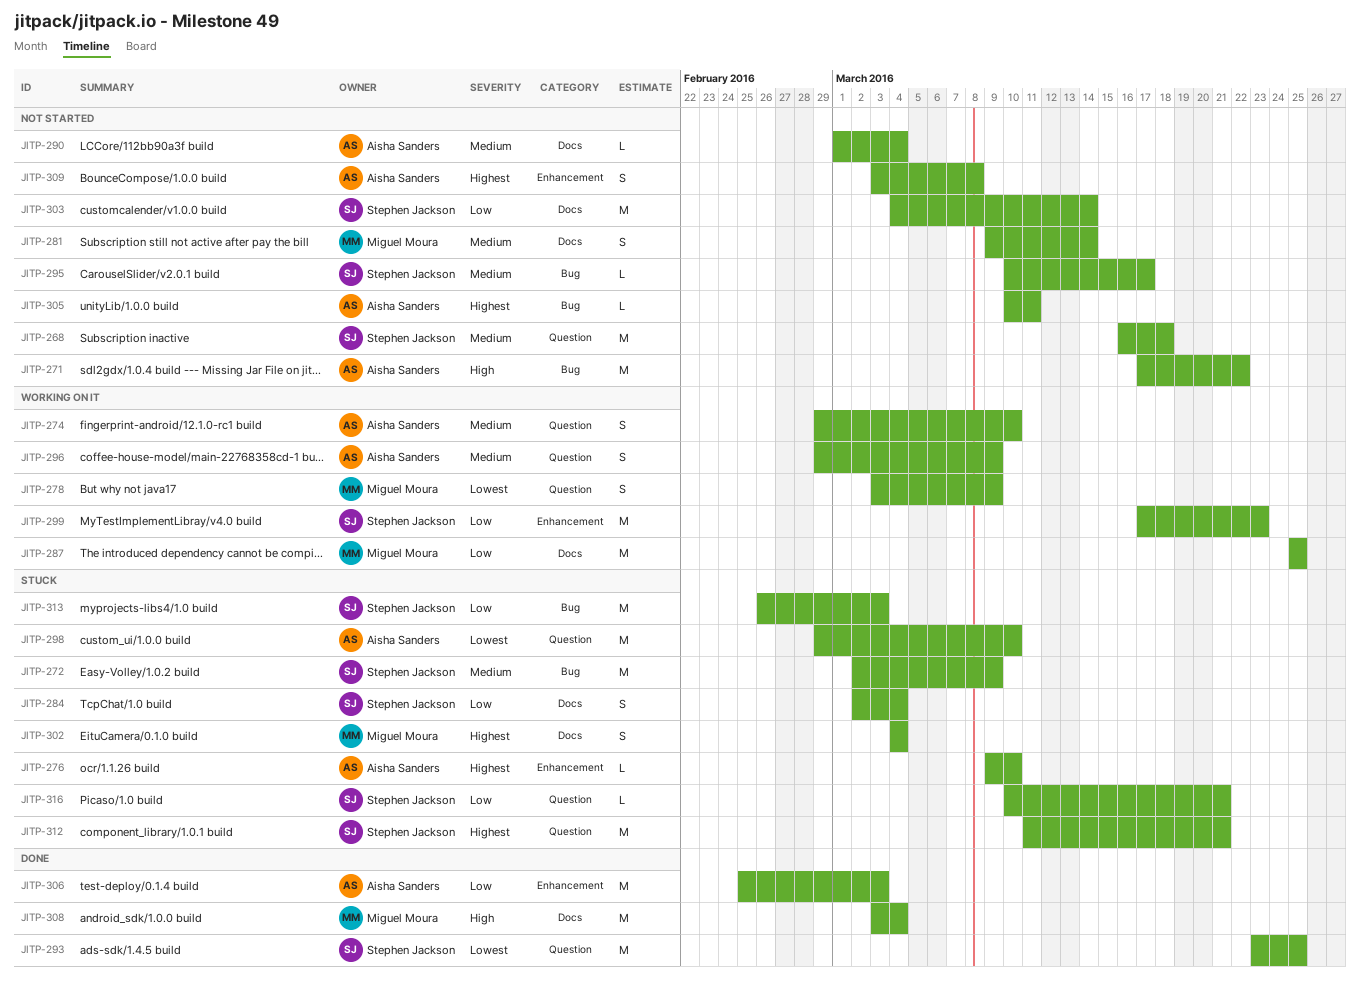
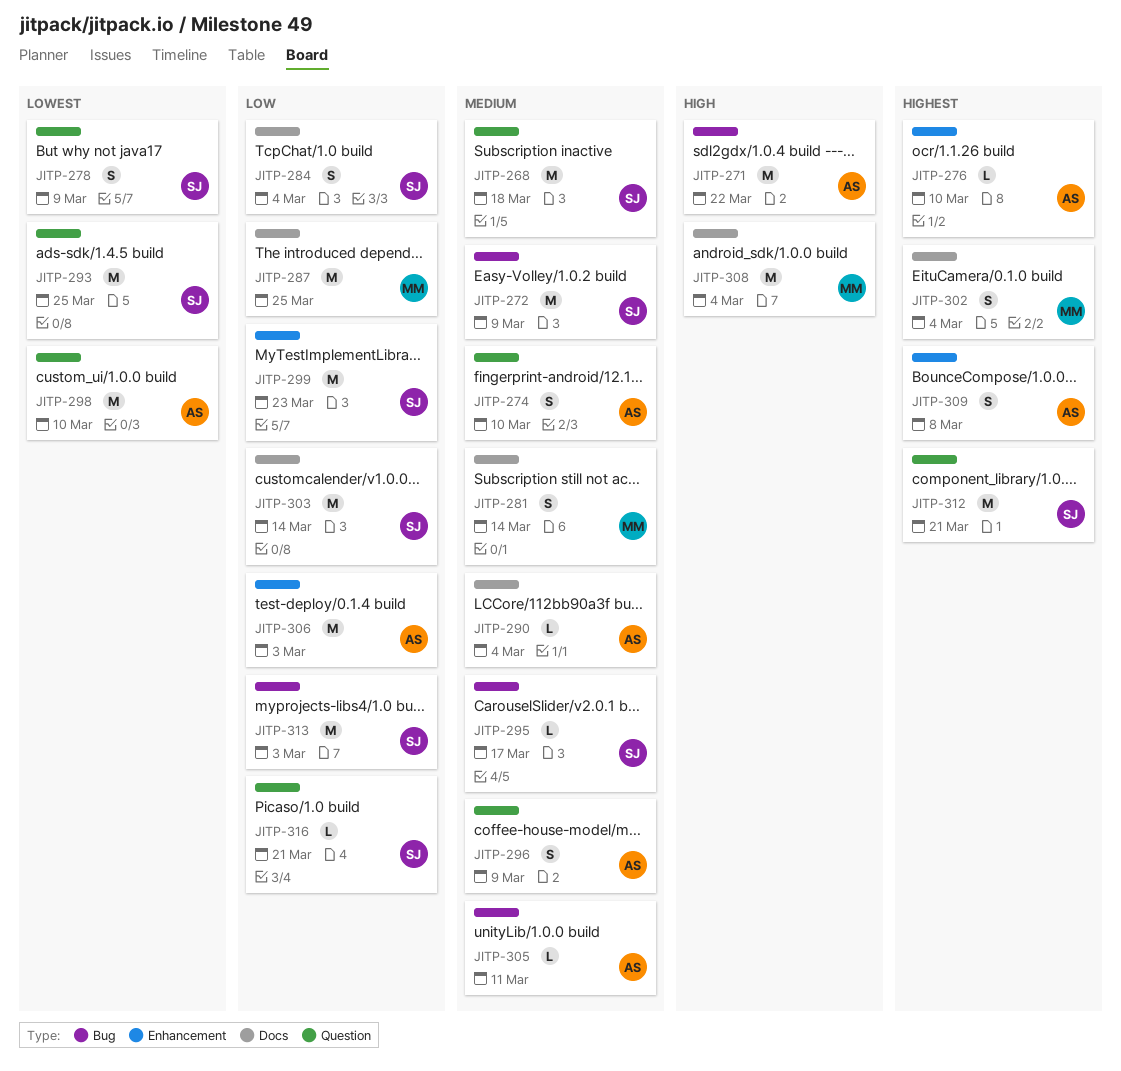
JITP-278, owner: Miguel Moura -> Stephen Jackson
JITP-305, priority: Highest -> Medium

